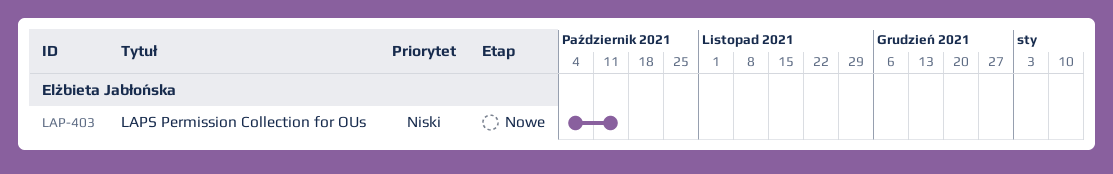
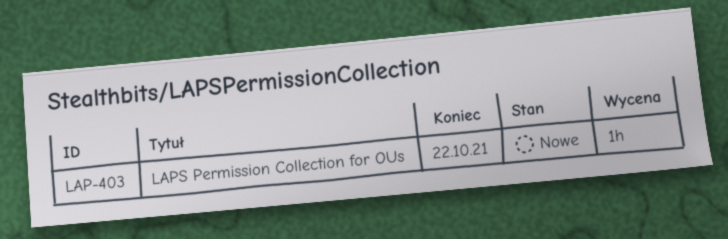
LAP-403, due: Oct 15 -> Oct 22

